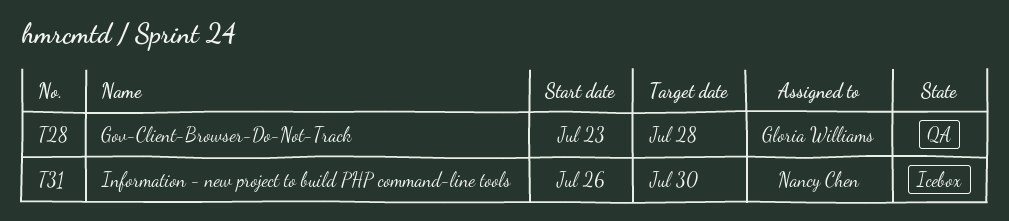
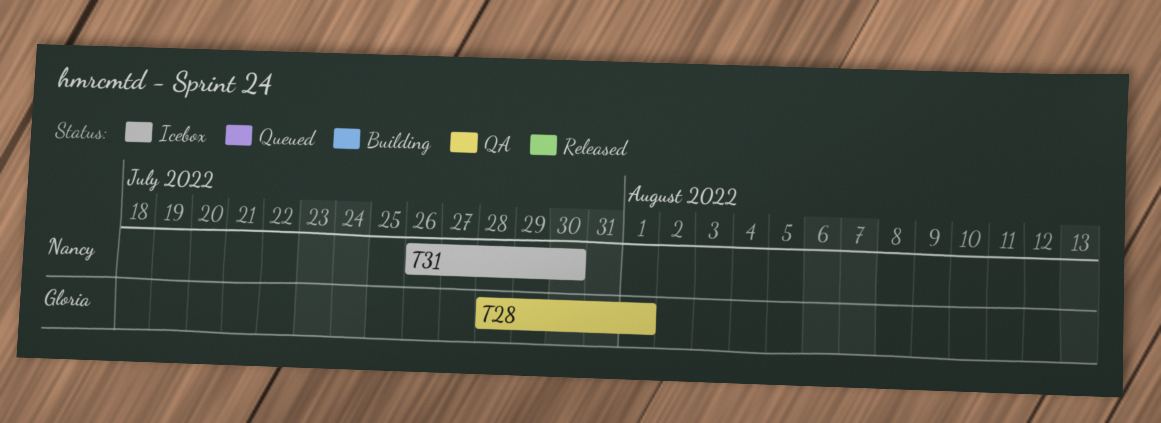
T28, start: Jul 23 -> Jul 28
T28, due: Jul 28 -> Aug 1

